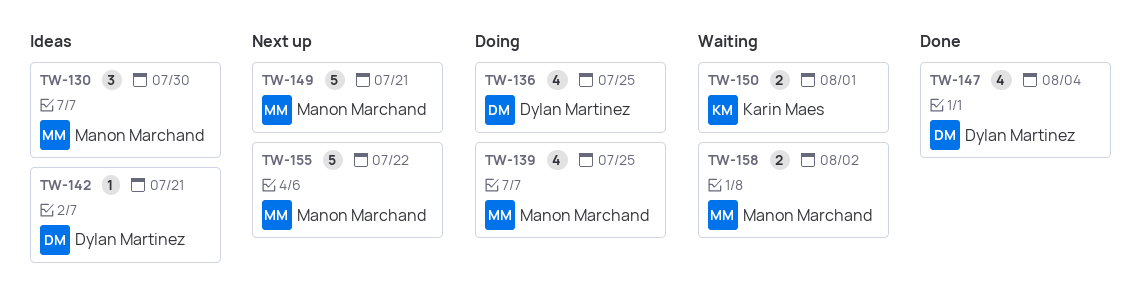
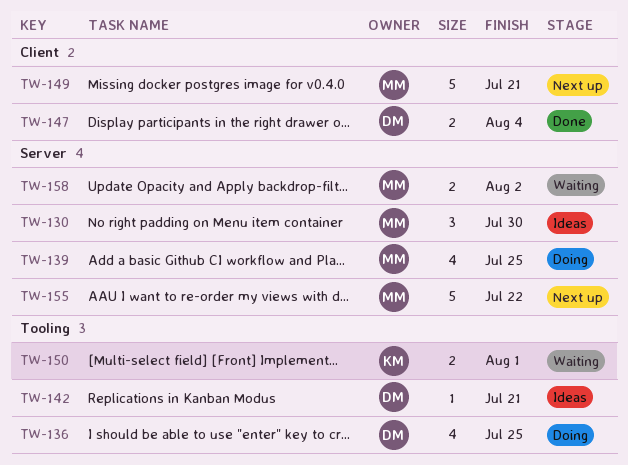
TW-147, estimate: 4 -> 2

